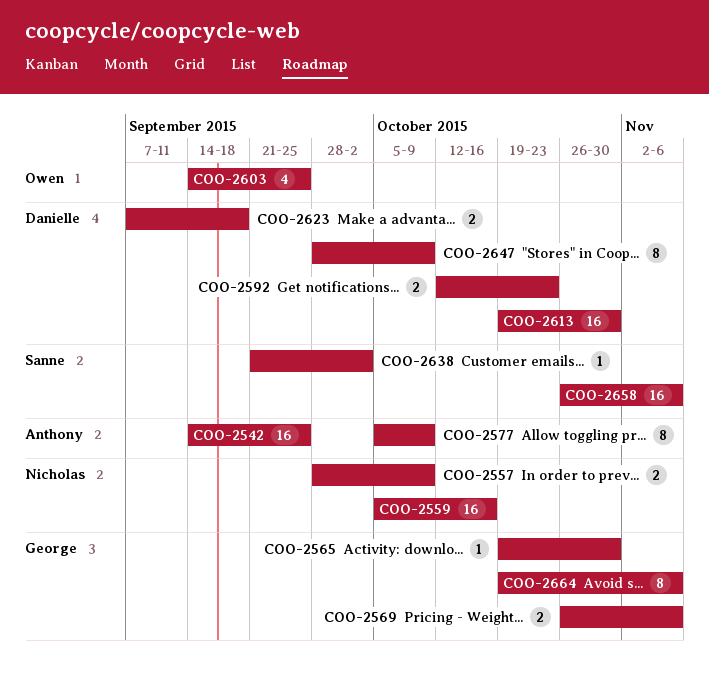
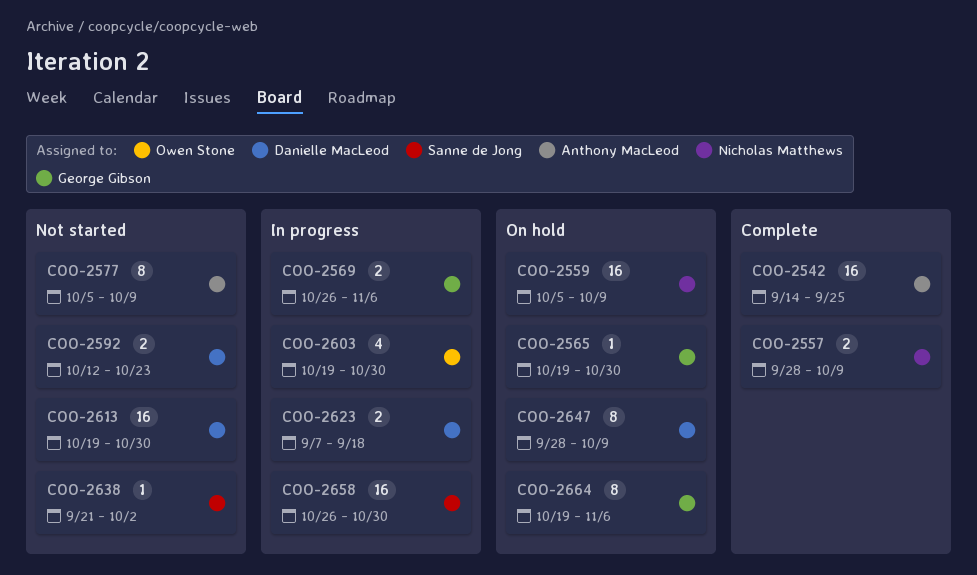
COO-2559, due: Oct 16 -> Oct 9
COO-2603, start: Sep 14 -> Oct 19
COO-2603, due: Sep 25 -> Oct 30
COO-2658, due: Nov 6 -> Oct 30

